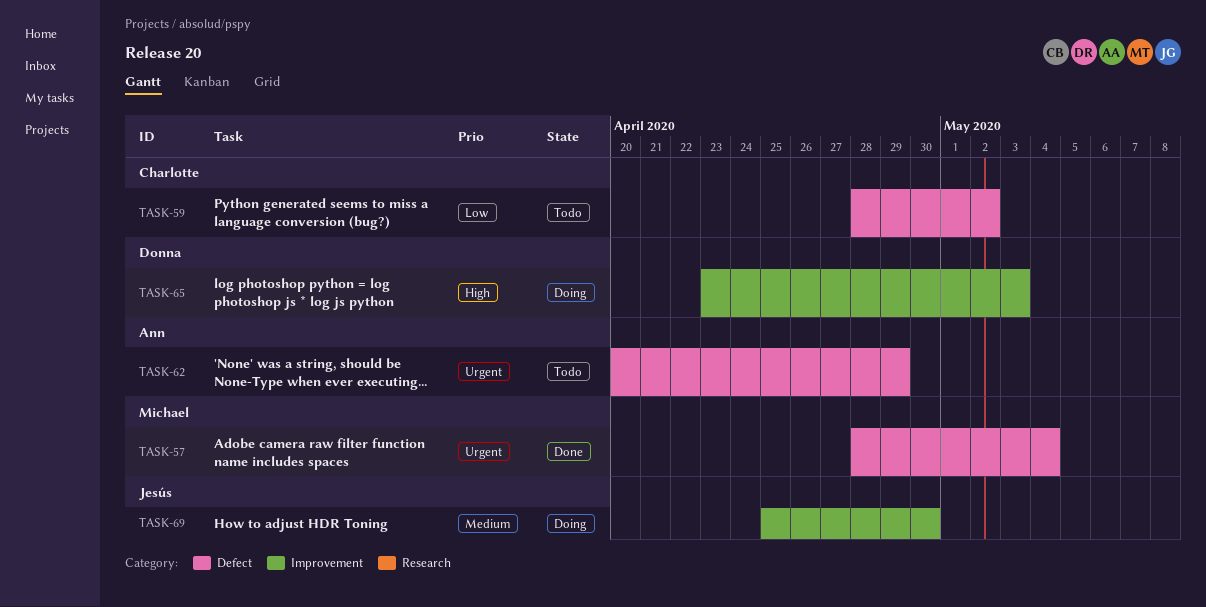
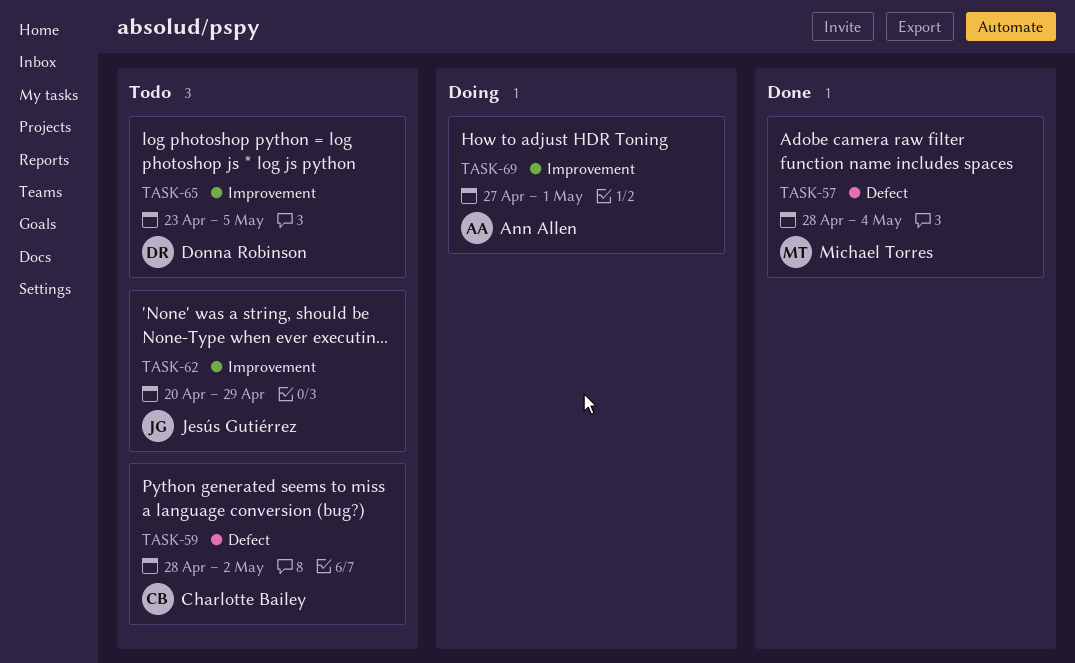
TASK-62, owner: Ann Allen -> Jesús Gutiérrez
TASK-62, label: Defect -> Improvement
TASK-65, status: Doing -> Todo
TASK-65, due: May 3 -> May 5
TASK-69, owner: Jesús Gutiérrez -> Ann Allen
TASK-69, start: Apr 25 -> Apr 27
TASK-69, due: Apr 30 -> May 1

